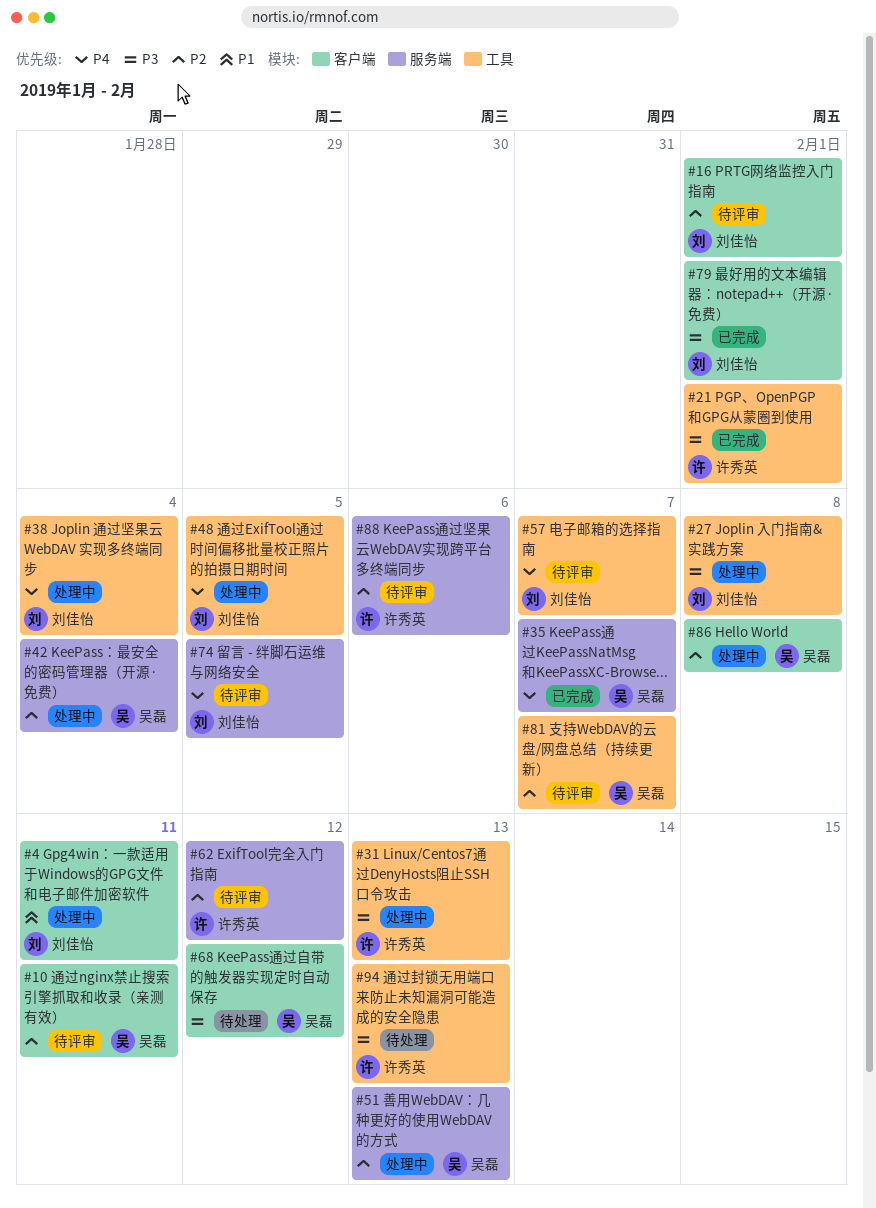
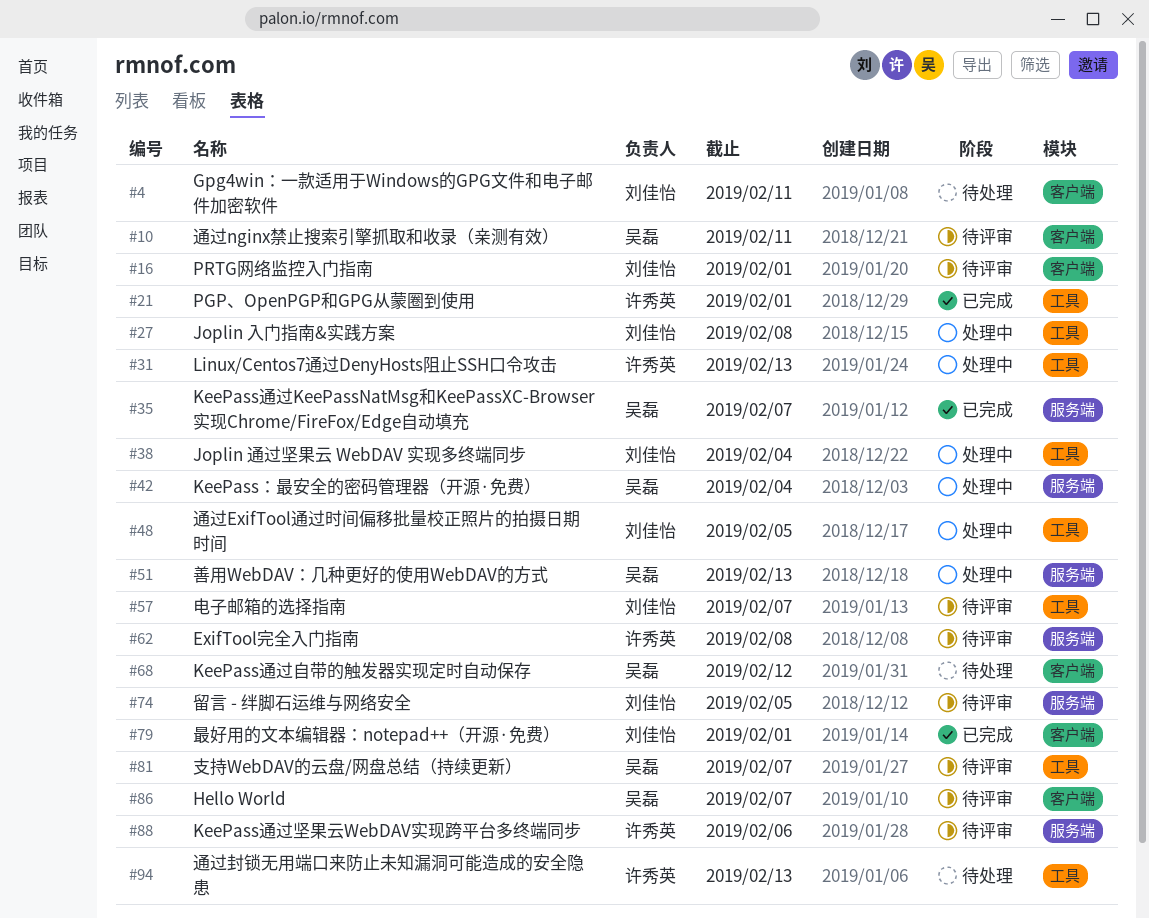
#4, status: 处理中 -> 待处理
#62, due: Feb 12 -> Feb 8
#86, status: 处理中 -> 待评审
#86, due: Feb 8 -> Feb 7

